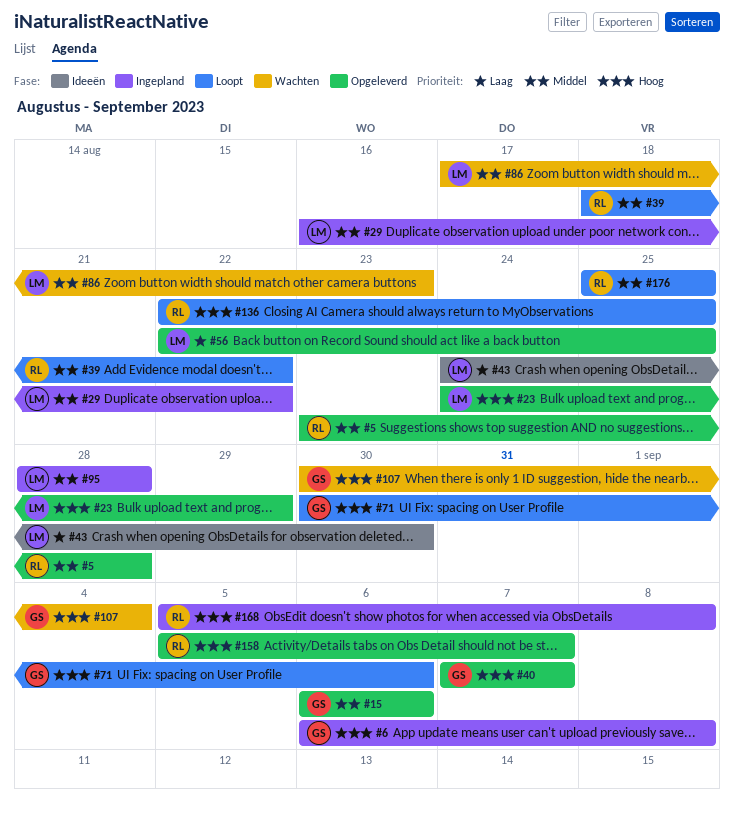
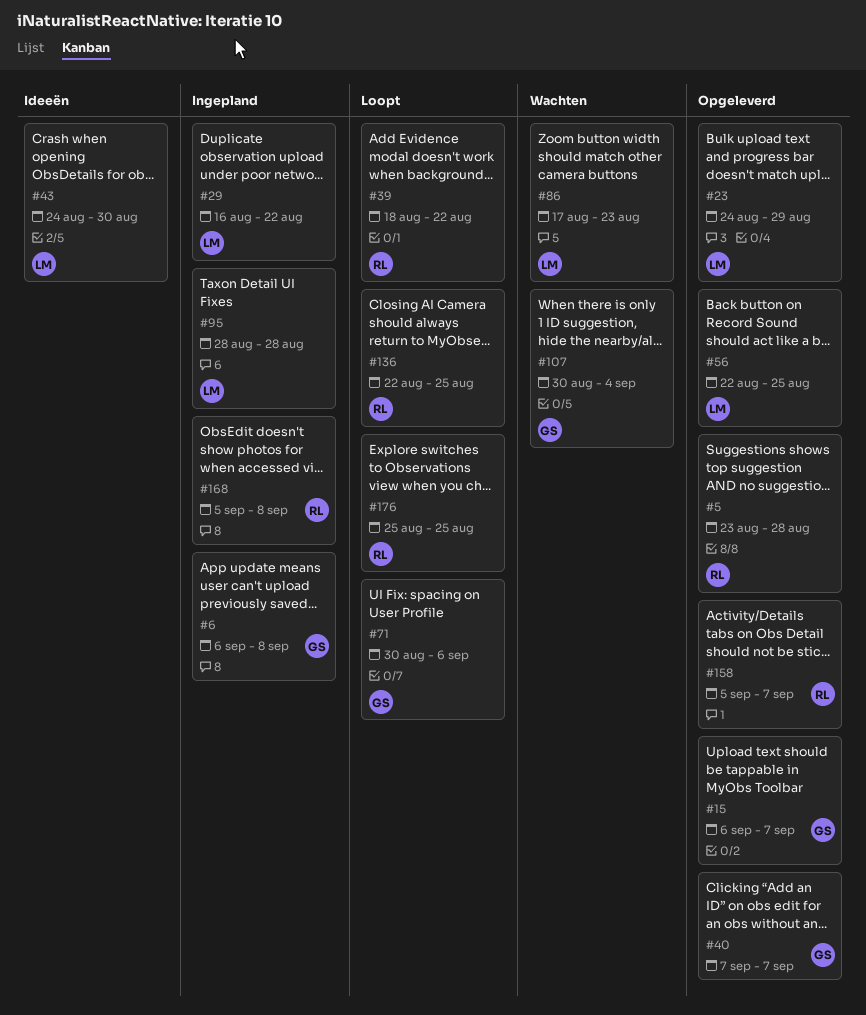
#15, due: Sep 6 -> Sep 7

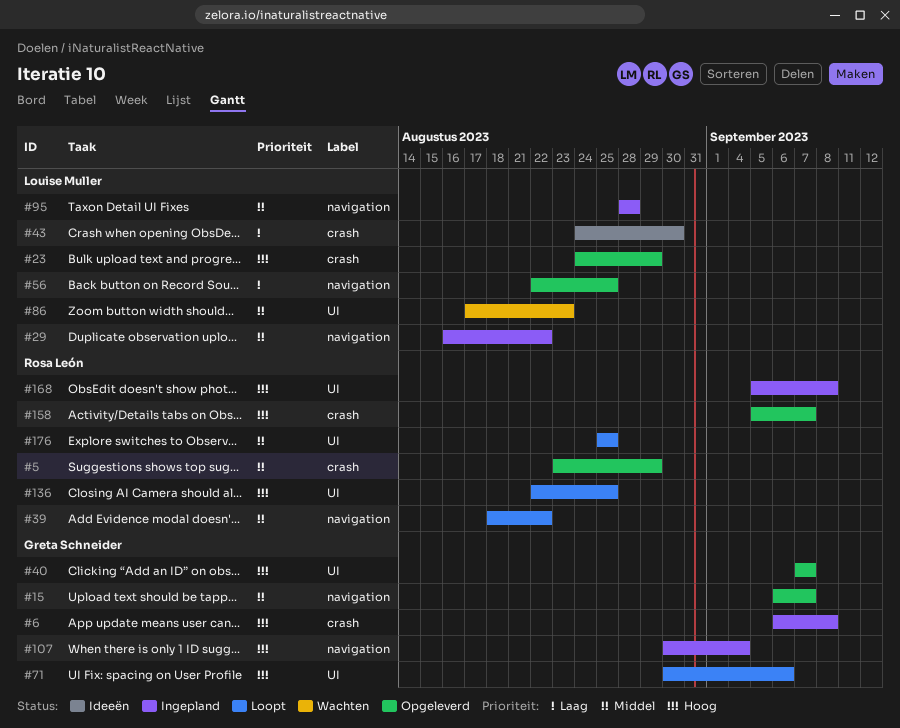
#5, due: Aug 28 -> Aug 29
#107, status: Wachten -> Ingepland

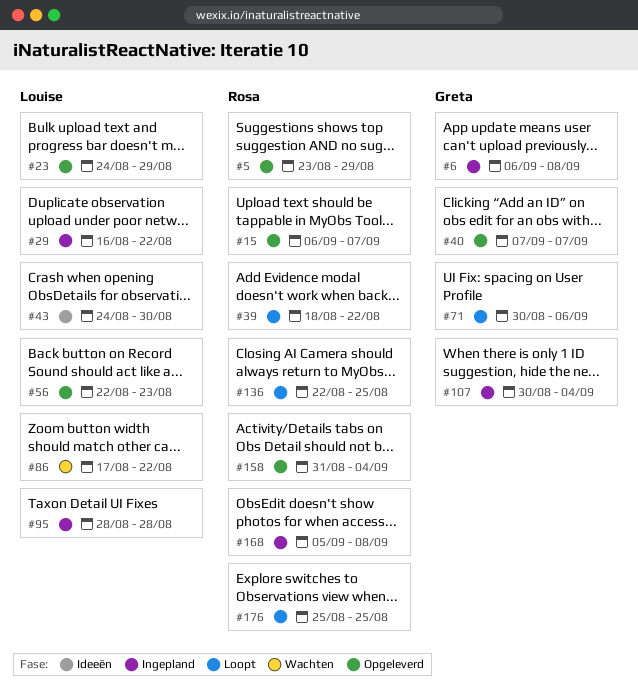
#15, owner: Greta Schneider -> Rosa León
#56, due: Aug 25 -> Aug 23
#86, due: Aug 23 -> Aug 22
#158, start: Sep 5 -> Aug 31
#158, due: Sep 7 -> Sep 4

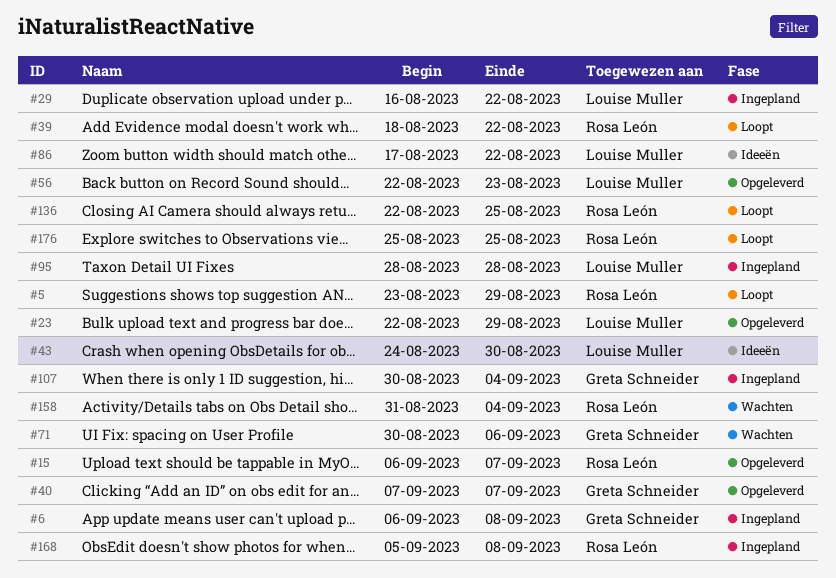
#5, status: Opgeleverd -> Loopt
#23, start: Aug 24 -> Aug 22
#71, status: Loopt -> Wachten
#86, status: Wachten -> Ideeën
#158, status: Opgeleverd -> Wachten

